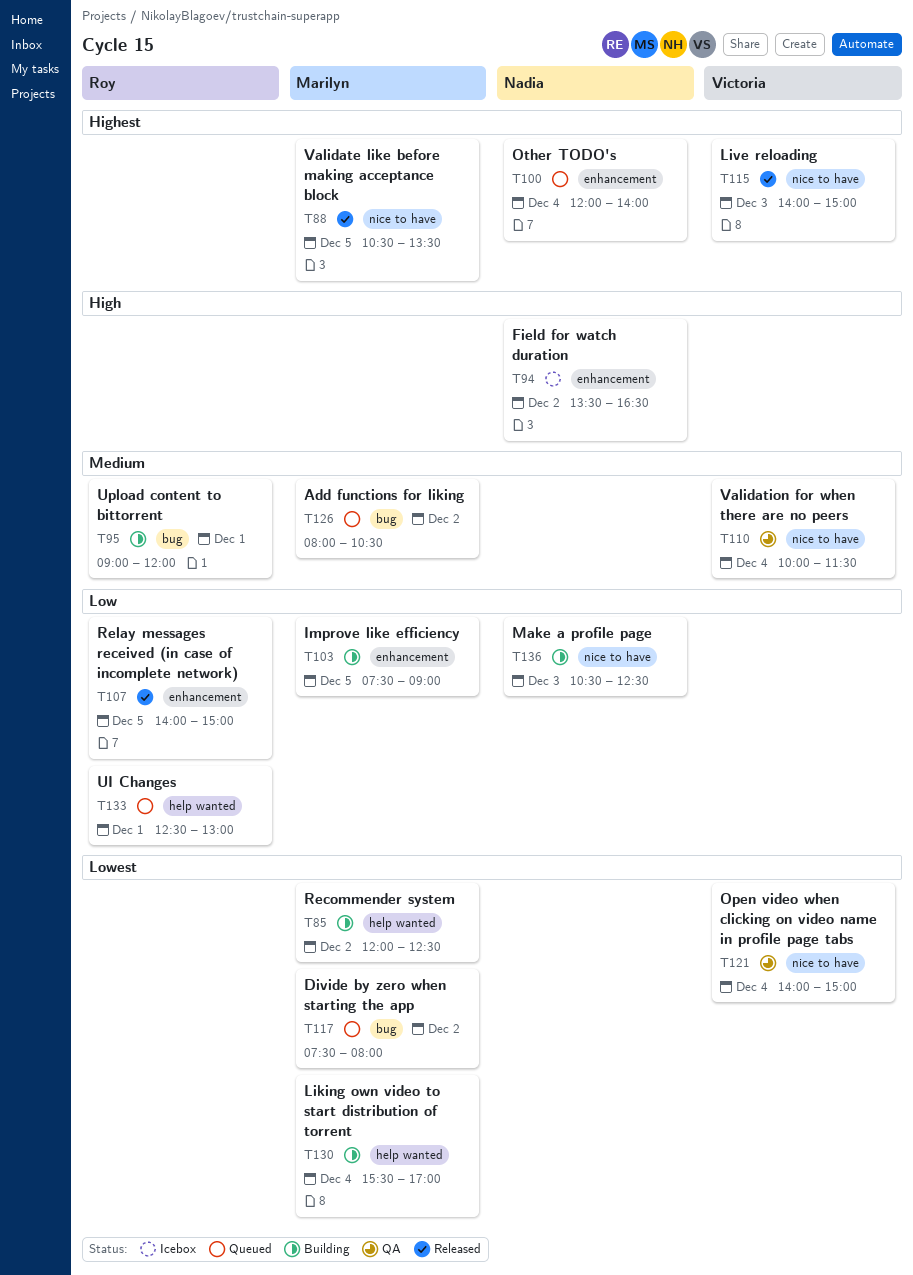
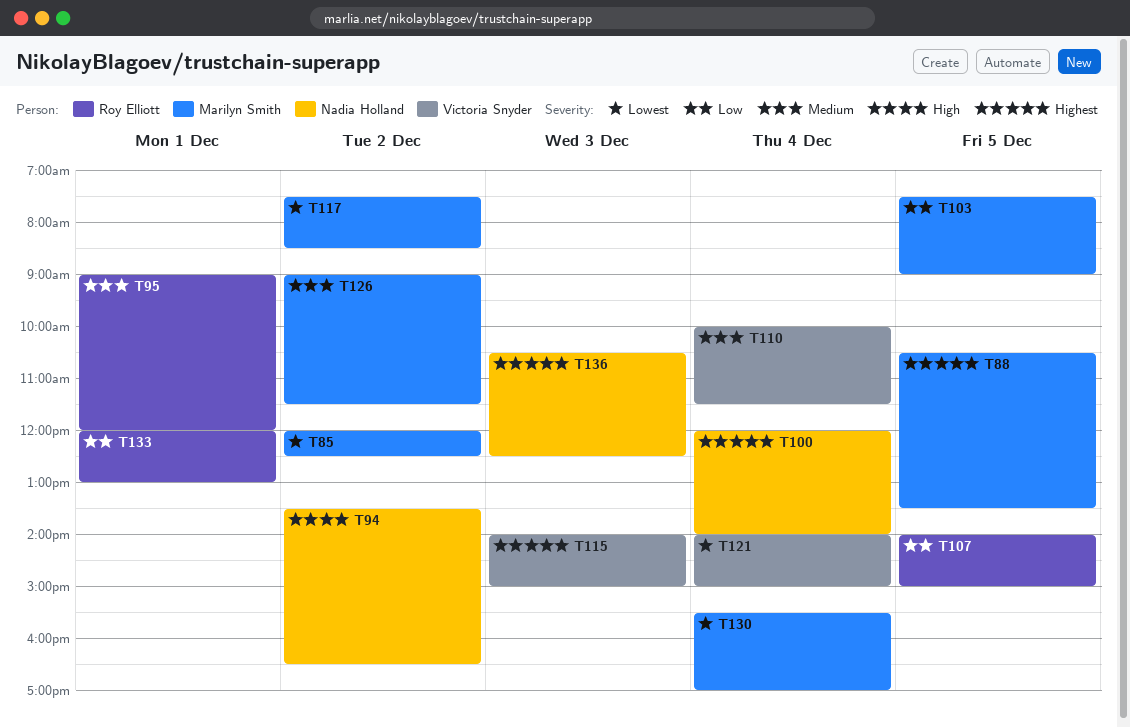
T117, ends: 08:00 -> 08:30
T126, begins: 08:00 -> 09:00
T126, ends: 10:30 -> 11:30
T133, begins: 12:30 -> 12:00
T136, priority: Low -> Highest

